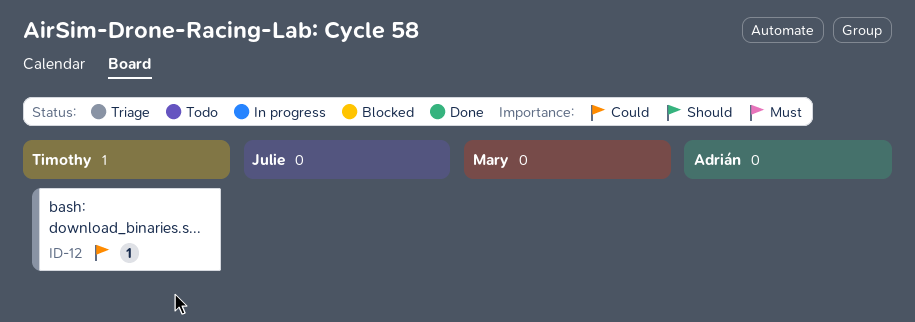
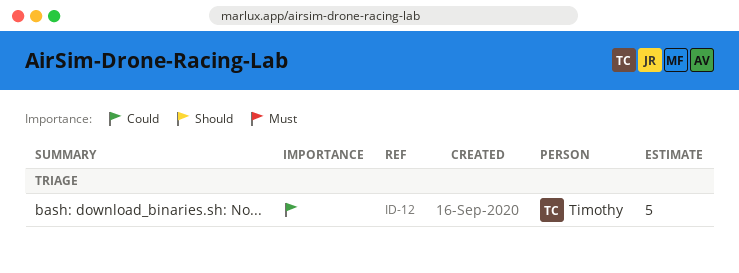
ID-12, estimate: 1 -> 5

